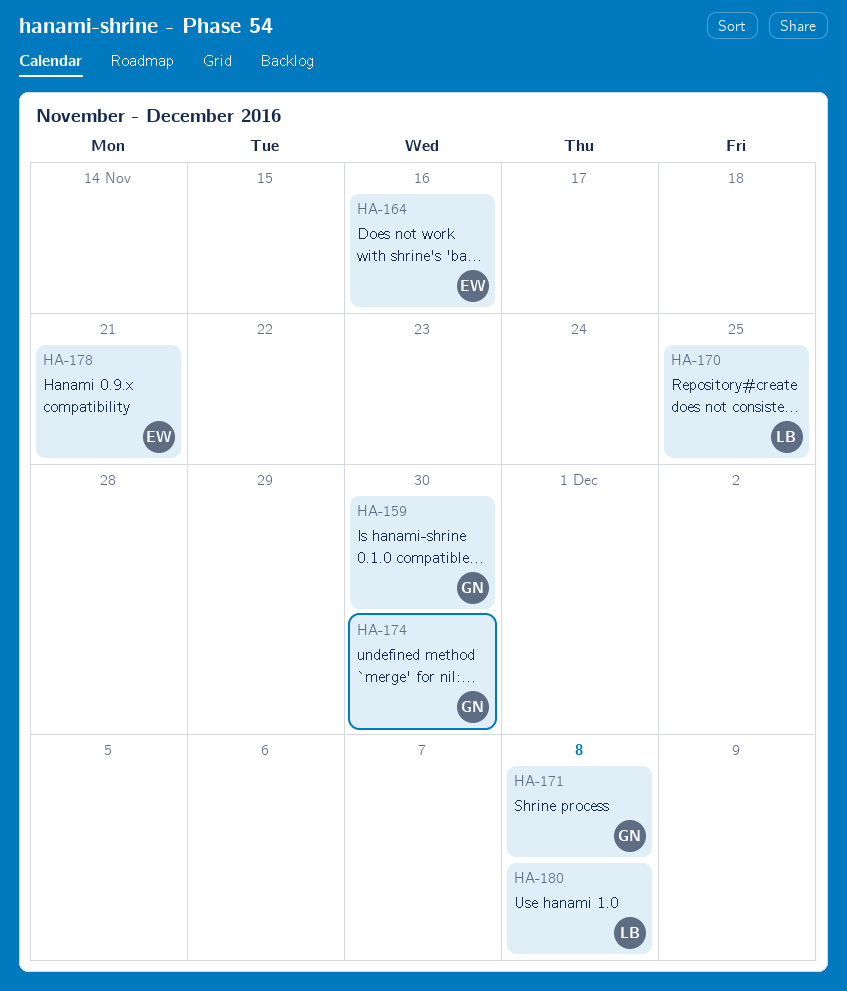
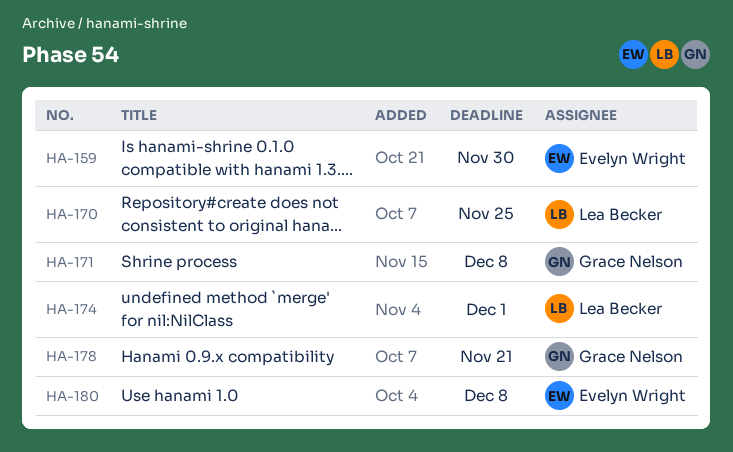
HA-159, owner: Grace Nelson -> Evelyn Wright
HA-164: present -> none
HA-174, owner: Grace Nelson -> Lea Becker
HA-174, due: Nov 30 -> Dec 1
HA-178, owner: Evelyn Wright -> Grace Nelson
HA-180, owner: Lea Becker -> Evelyn Wright

